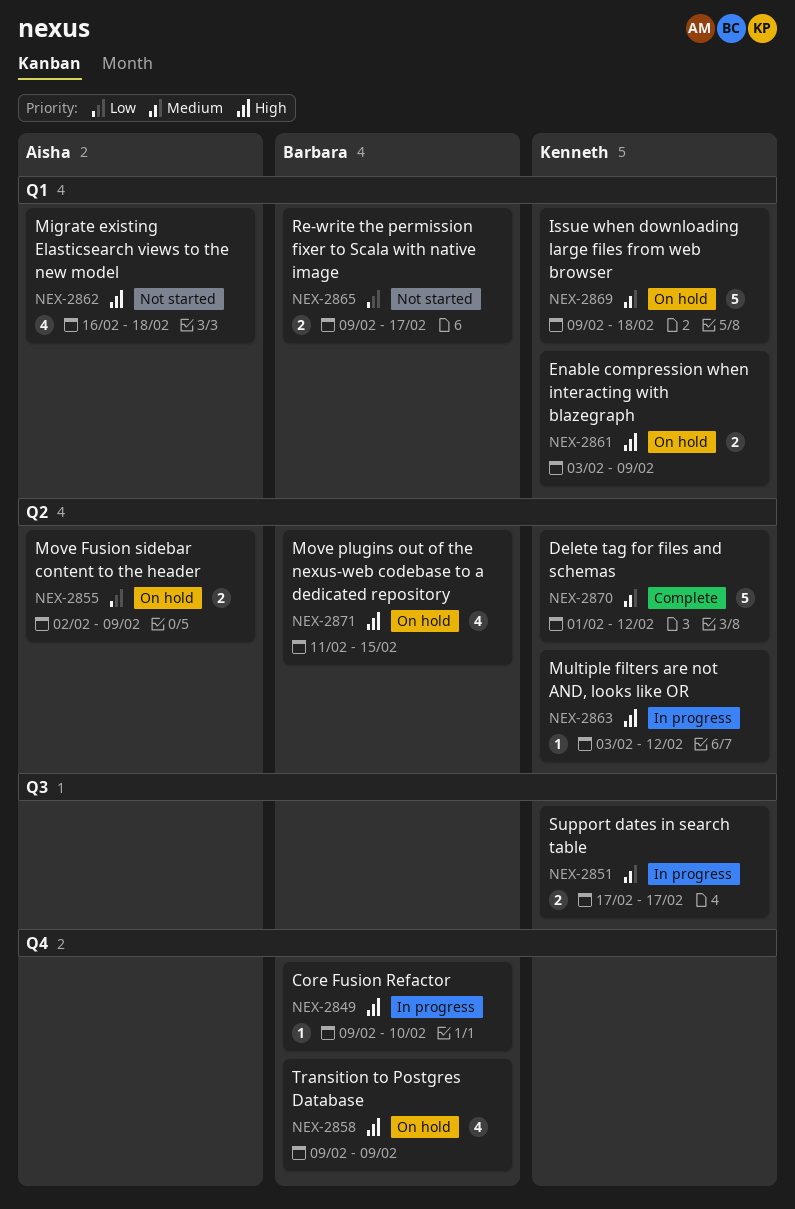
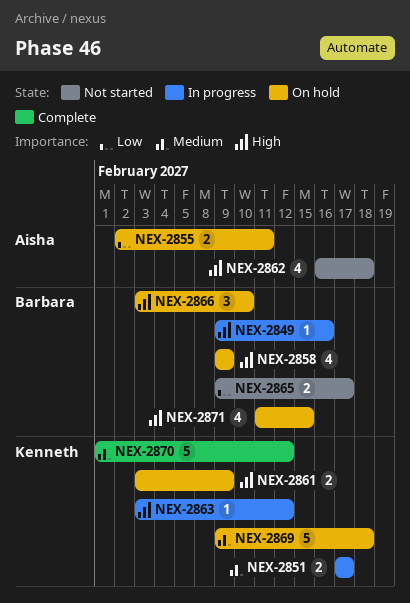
NEX-2849, due: Feb 10 -> Feb 16
NEX-2855, due: Feb 9 -> Feb 11
NEX-2866: none -> present

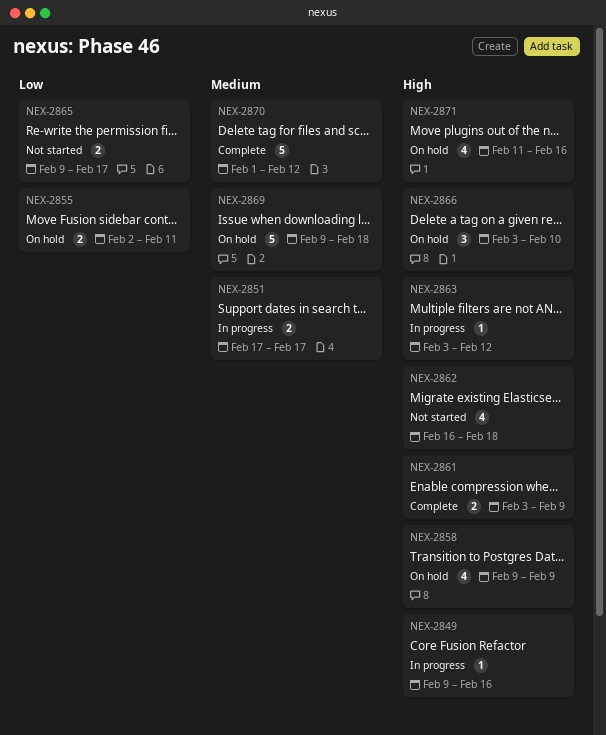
NEX-2861, status: On hold -> Complete
NEX-2871, due: Feb 15 -> Feb 16

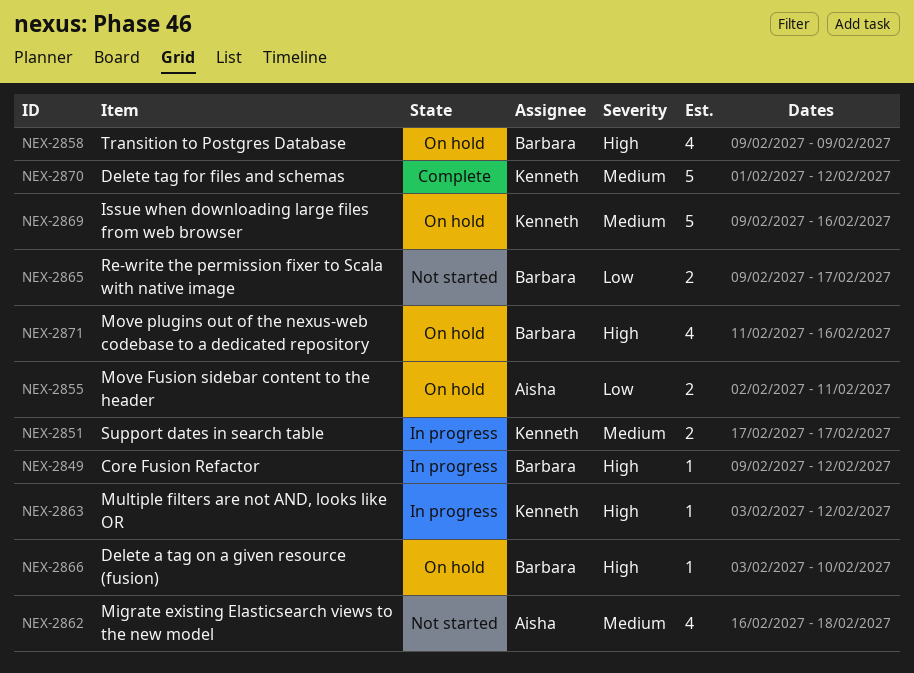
NEX-2849, due: Feb 16 -> Feb 12
NEX-2861: present -> none
NEX-2862, priority: High -> Medium
NEX-2866, estimate: 3 -> 1
NEX-2869, due: Feb 18 -> Feb 16

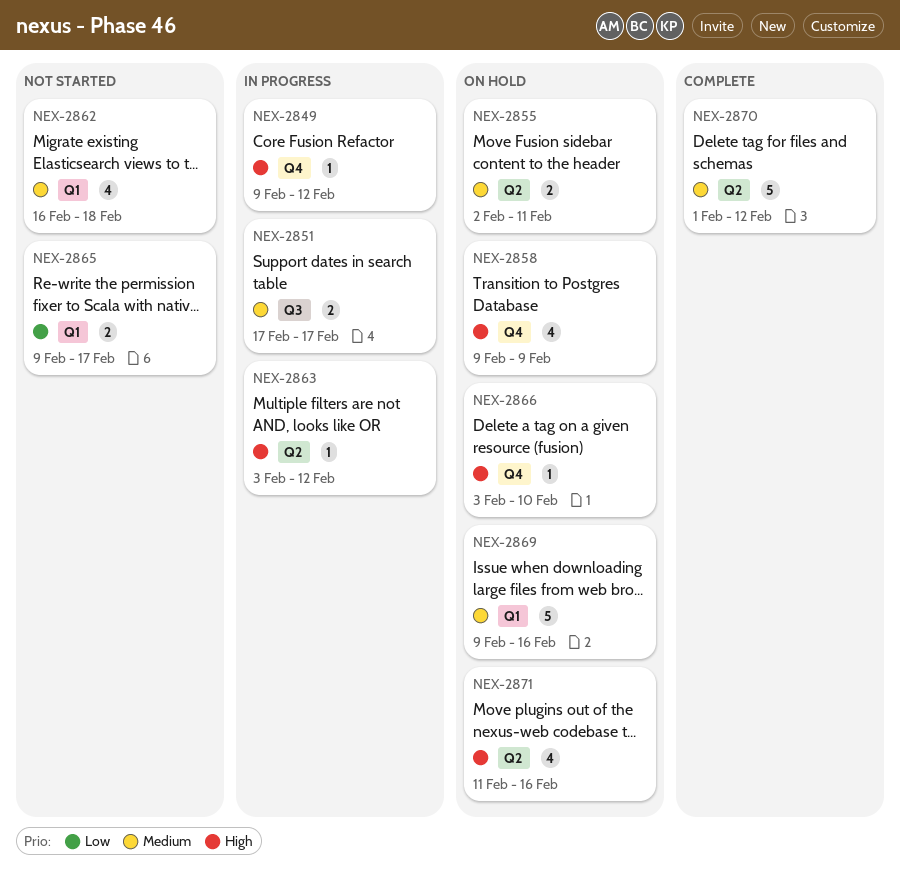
NEX-2855, priority: Low -> Medium

